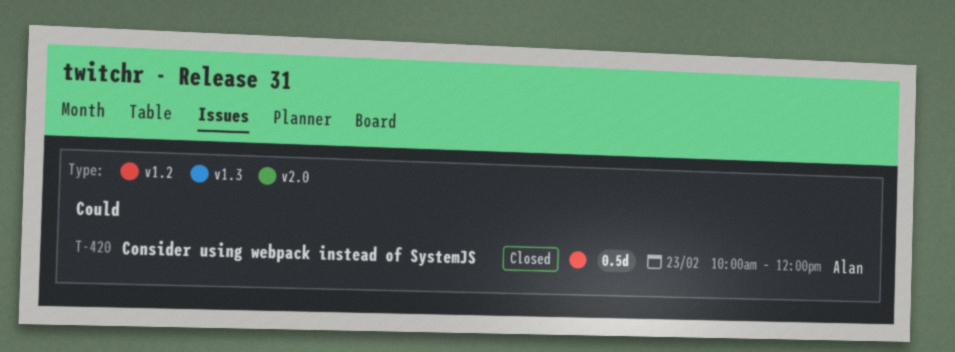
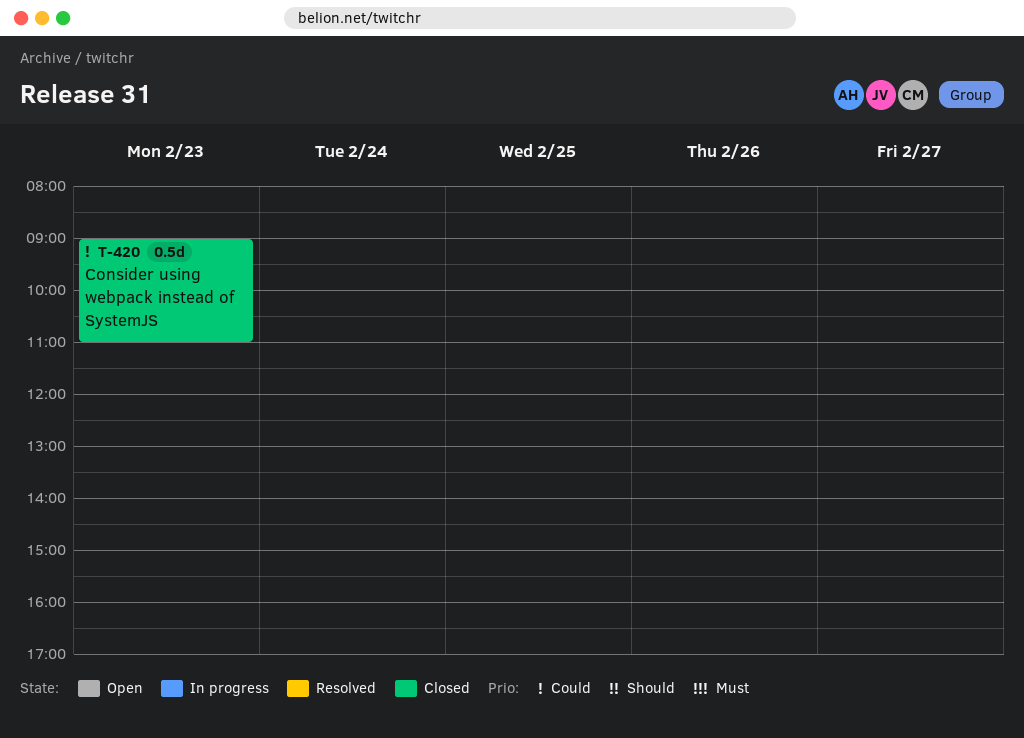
T-420, begins: 10:00 -> 09:00
T-420, ends: 12:00 -> 11:00

